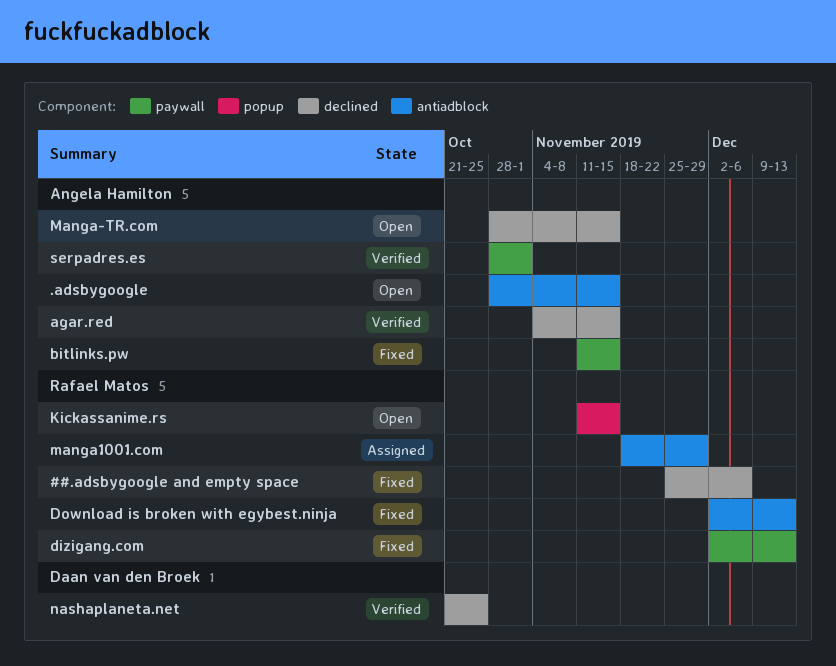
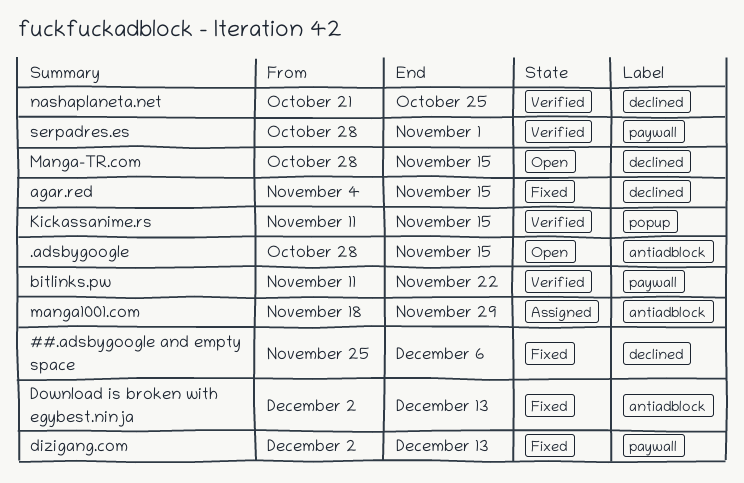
agar.red, status: Verified -> Fixed
bitlinks.pw, status: Fixed -> Verified
bitlinks.pw, due: Nov 15 -> Nov 22
Kickassanime.rs, status: Open -> Verified

